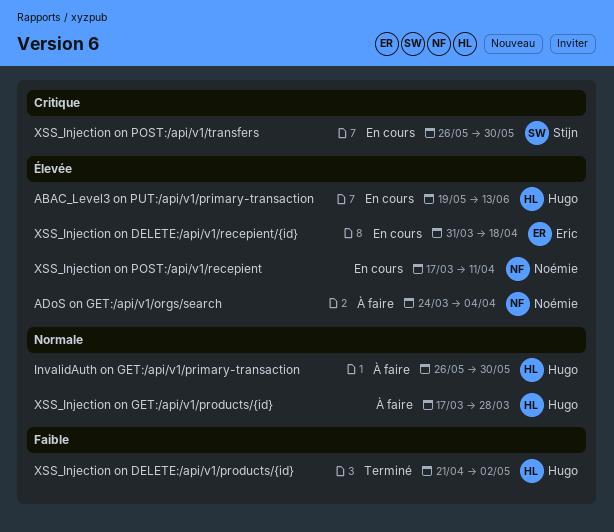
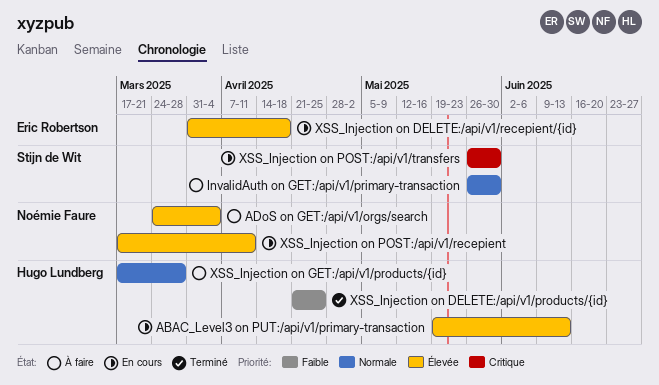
InvalidAuth on GET:/api/v1/primary-transaction, owner: Hugo Lundberg -> Stijn de Wit
XSS_Injection on DELETE:/api/v1/products/{id}, due: May 2 -> Apr 25

